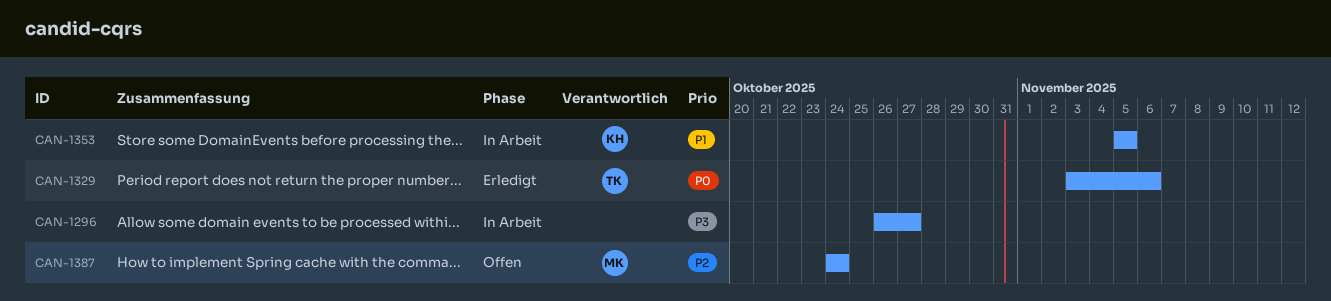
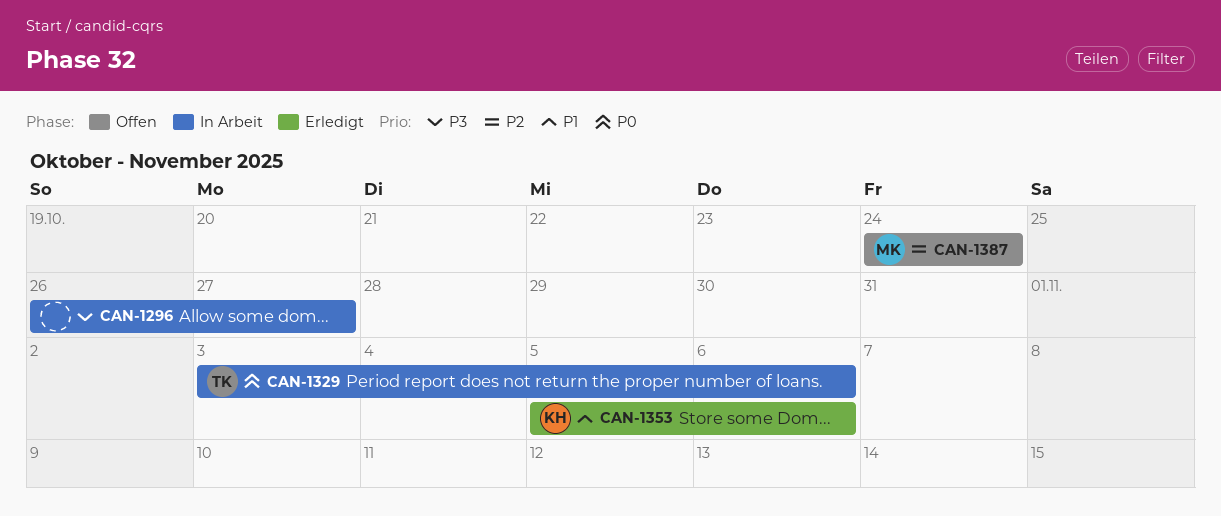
CAN-1329, status: Erledigt -> In Arbeit
CAN-1353, status: In Arbeit -> Erledigt
CAN-1353, due: Nov 5 -> Nov 6

